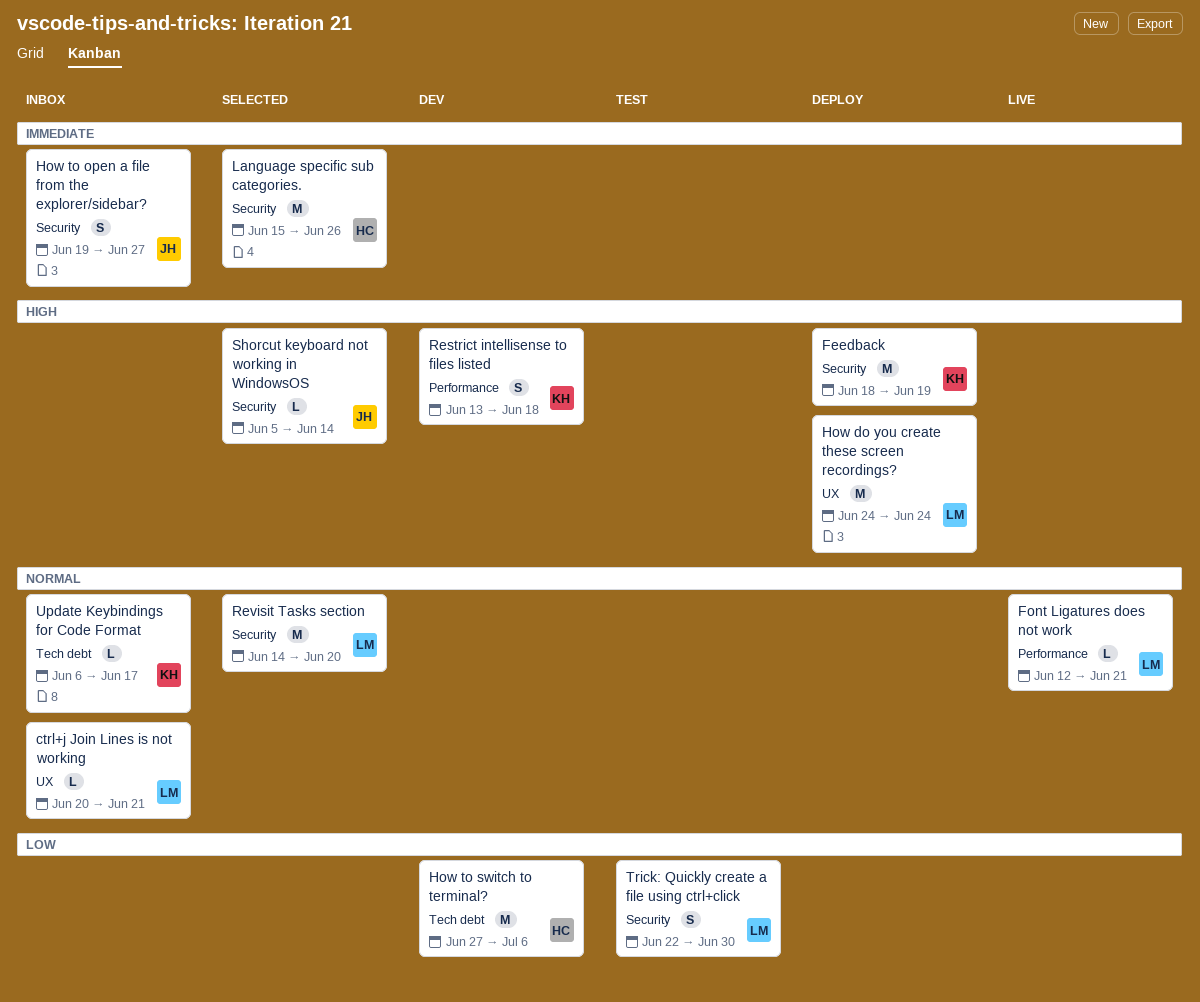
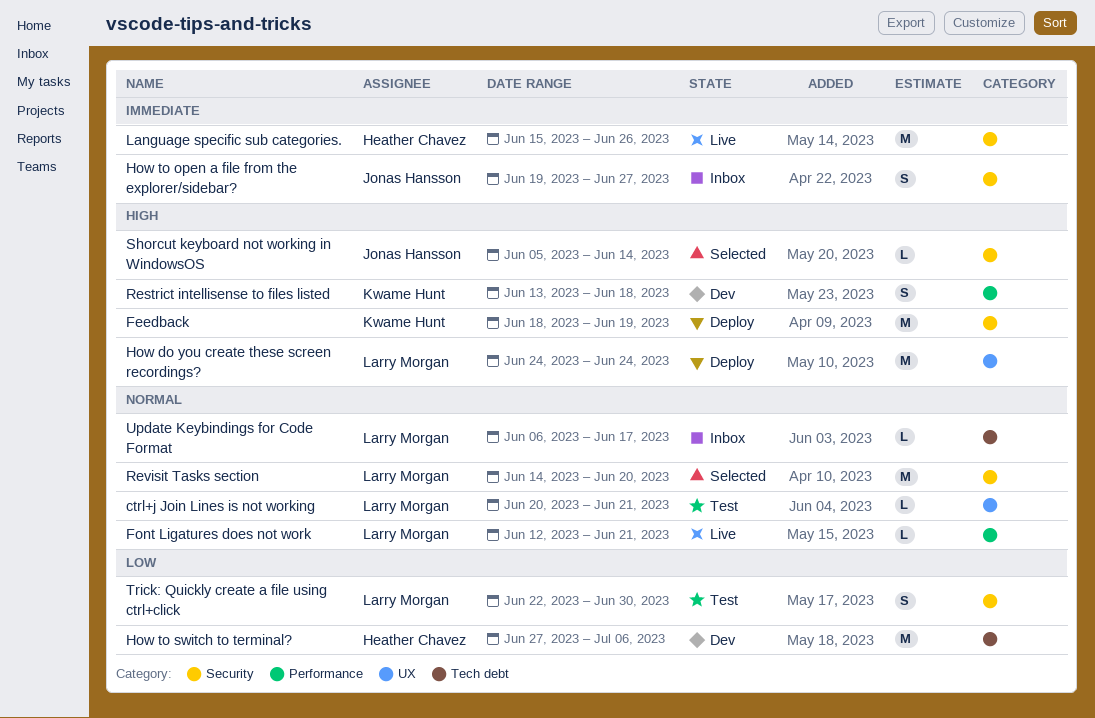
ctrl+j Join Lines is not working, status: Inbox -> Test
Language specific sub categories., status: Selected -> Live
Update Keybindings for Code Format, owner: Kwame Hunt -> Larry Morgan

